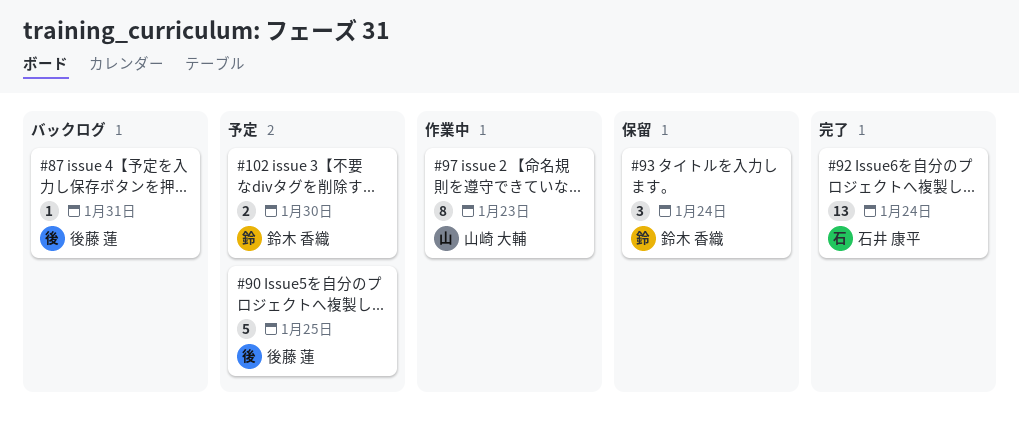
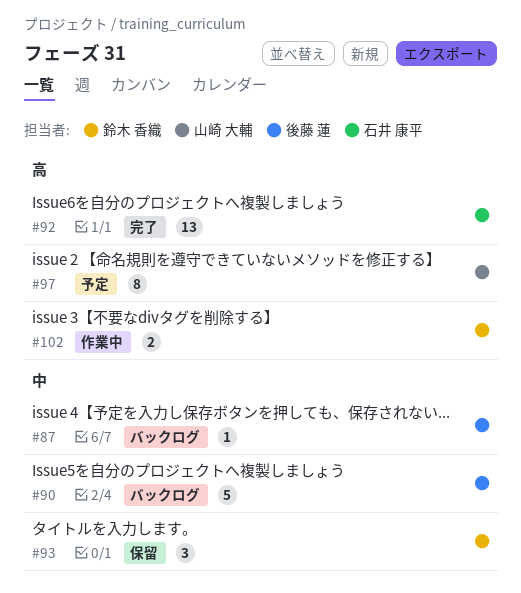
#90, status: 予定 -> バックログ
#97, status: 作業中 -> 予定
#102, status: 予定 -> 作業中

